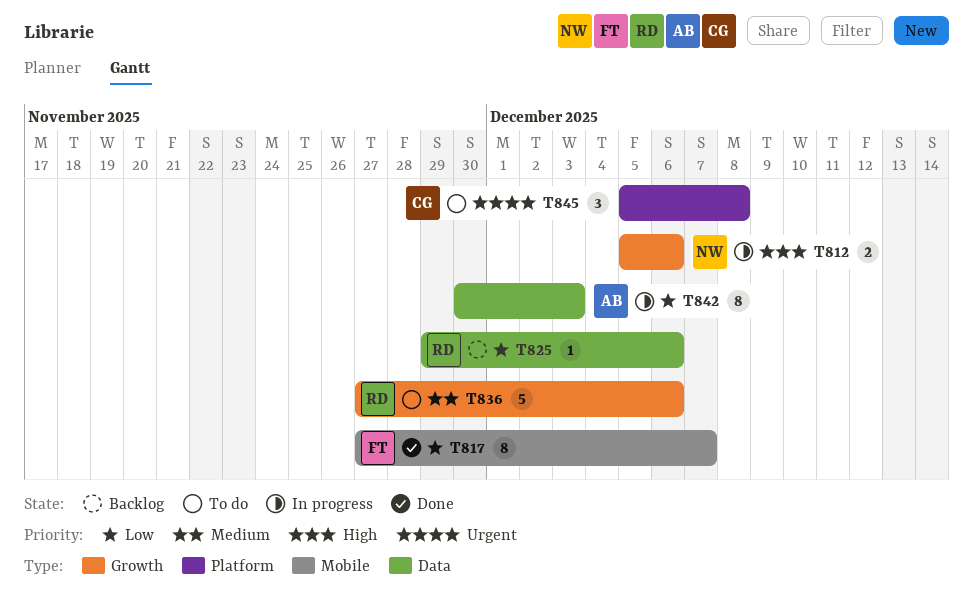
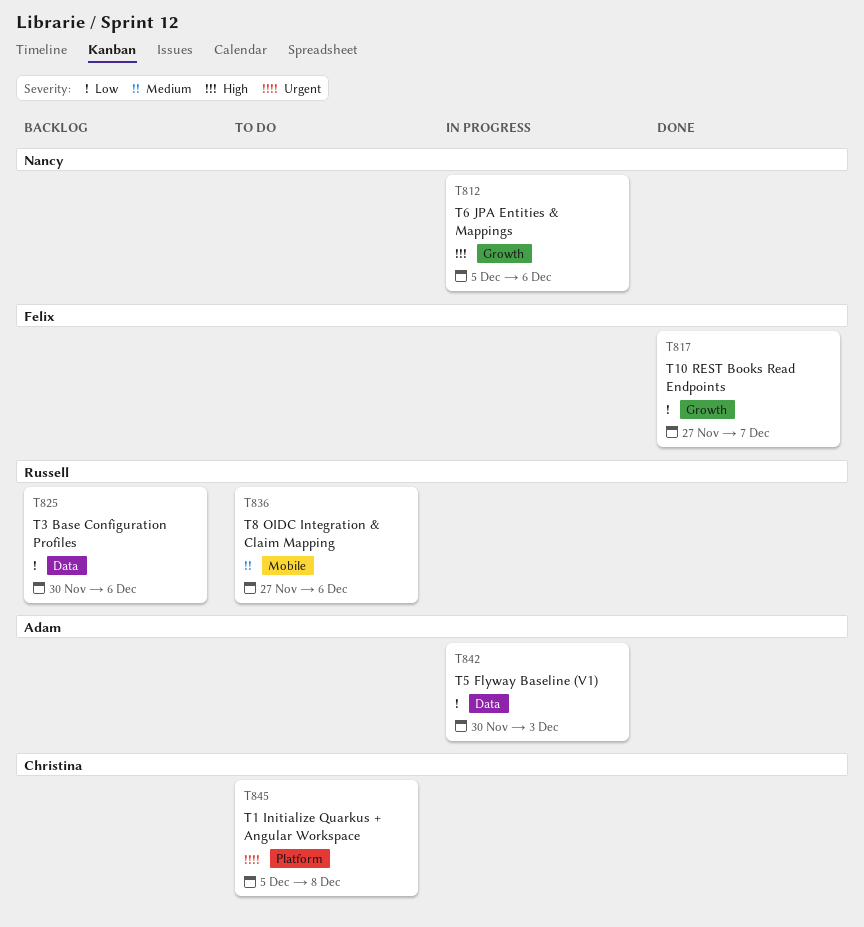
T817, label: Mobile -> Growth
T825, start: Nov 29 -> Nov 30
T836, label: Growth -> Mobile

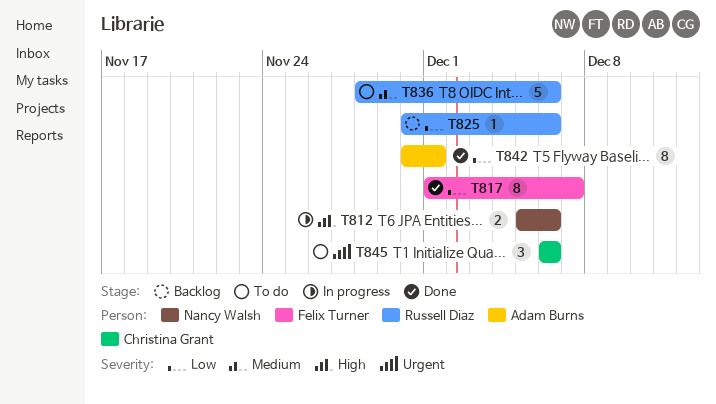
T817, start: Nov 27 -> Dec 1
T836, start: Nov 27 -> Nov 28
T842, status: In progress -> Done
T842, due: Dec 3 -> Dec 1
T845, start: Dec 5 -> Dec 6
T845, due: Dec 8 -> Dec 6

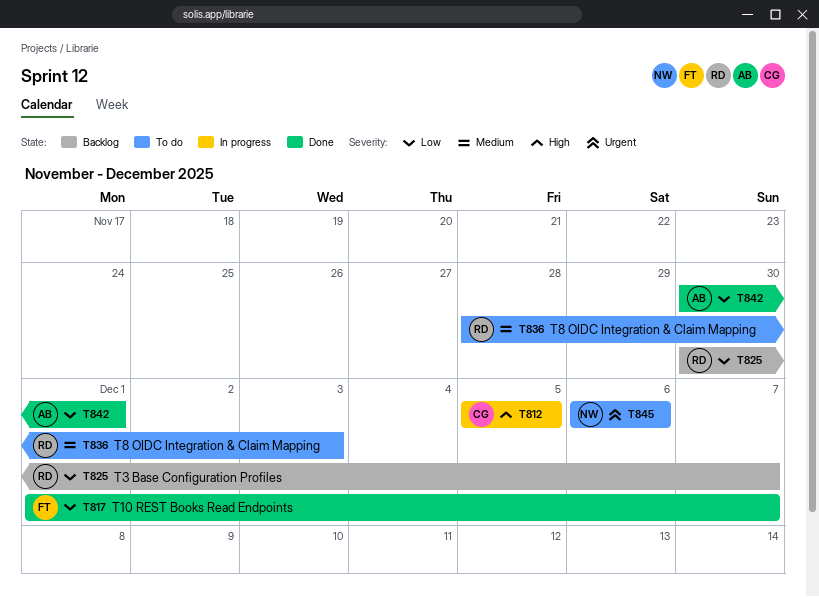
T812, owner: Nancy Walsh -> Christina Grant
T812, due: Dec 6 -> Dec 5
T825, due: Dec 6 -> Dec 7
T836, due: Dec 6 -> Dec 3
T845, owner: Christina Grant -> Nancy Walsh

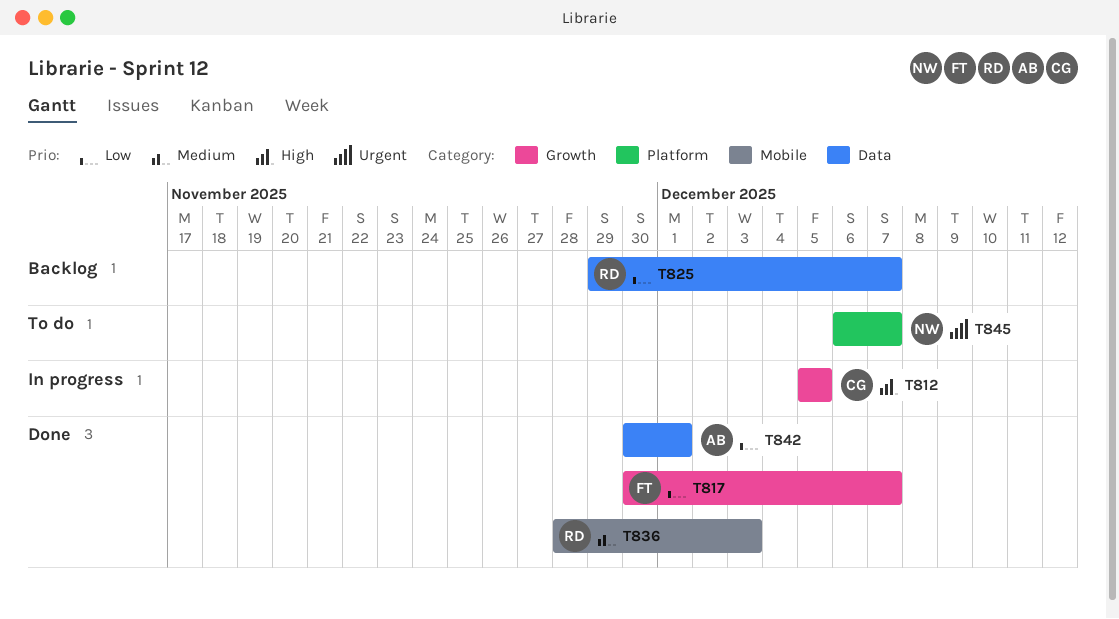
T817, start: Dec 1 -> Nov 30
T825, start: Nov 30 -> Nov 29
T836, status: To do -> Done
T845, due: Dec 6 -> Dec 7

